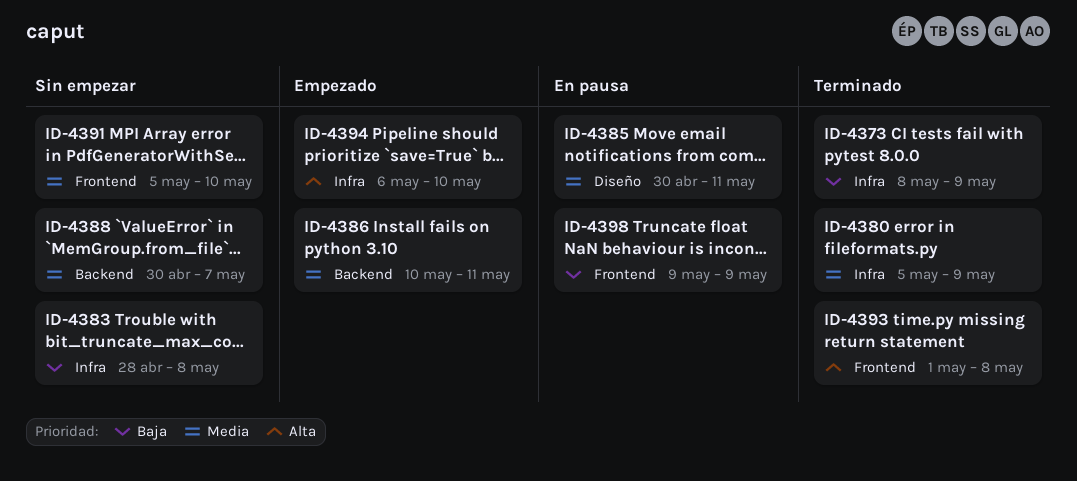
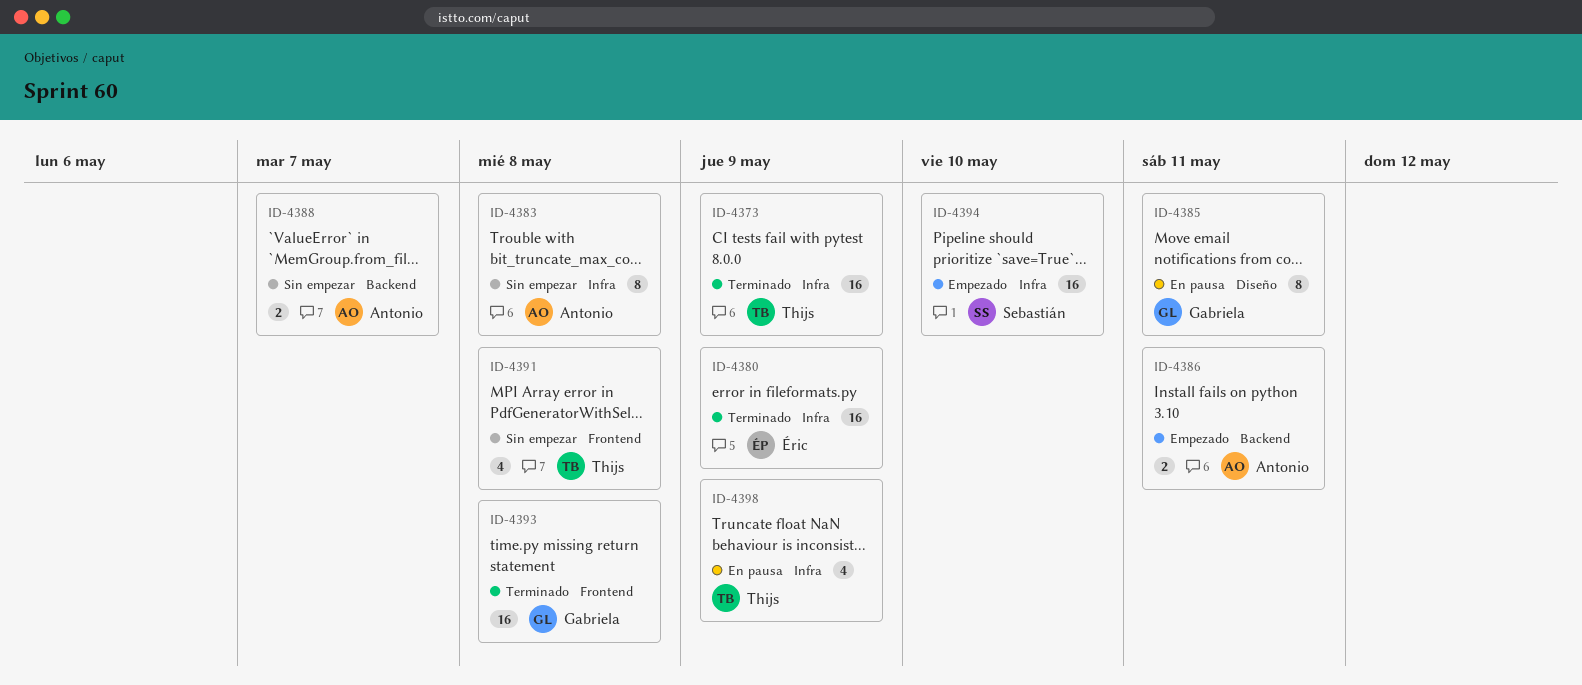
ID-4391, due: May 10 -> May 8
ID-4398, label: Frontend -> Infra

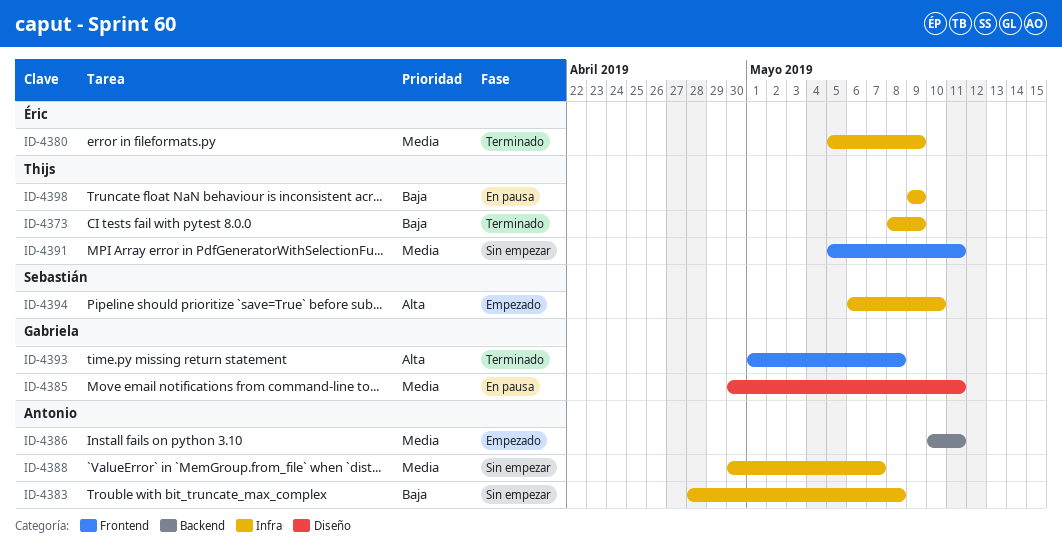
ID-4388, label: Backend -> Infra
ID-4391, due: May 8 -> May 11

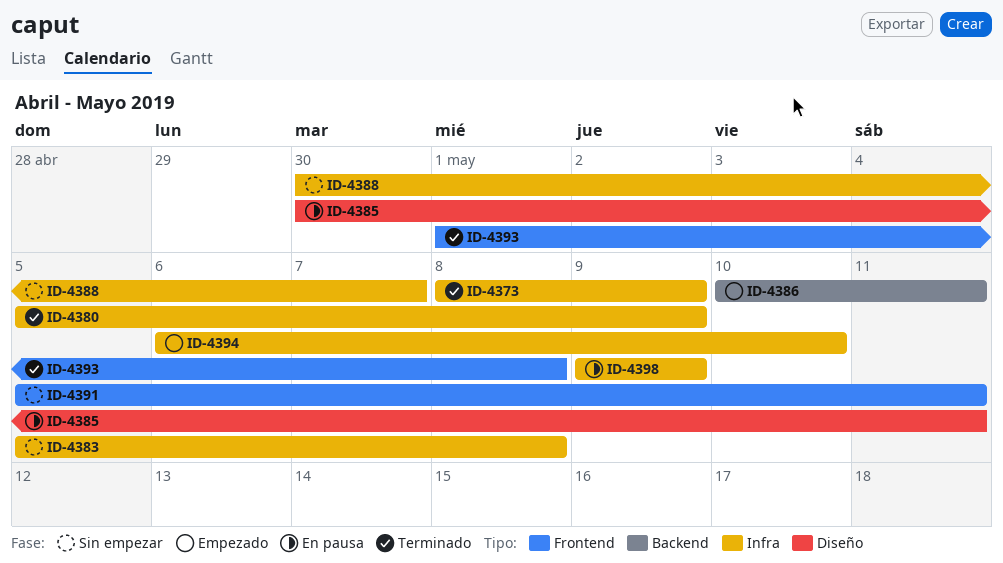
ID-4383, start: Apr 28 -> May 5

